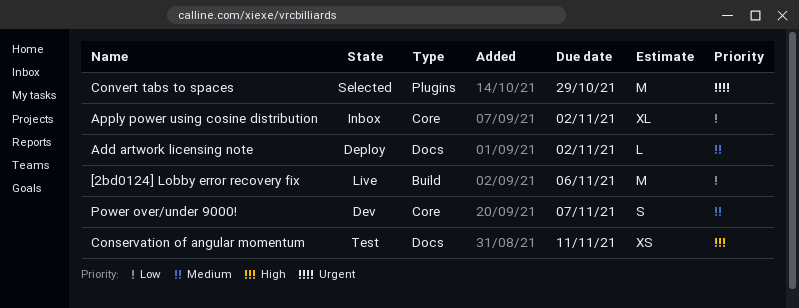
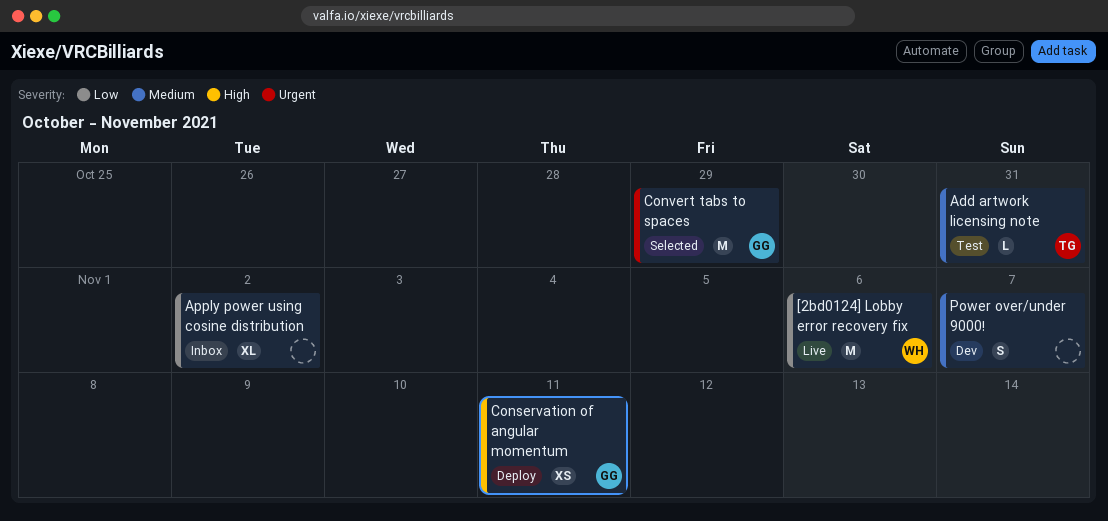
Add artwork licensing note, status: Deploy -> Test
Add artwork licensing note, due: Nov 2 -> Oct 31
Conservation of angular momentum, status: Test -> Deploy

